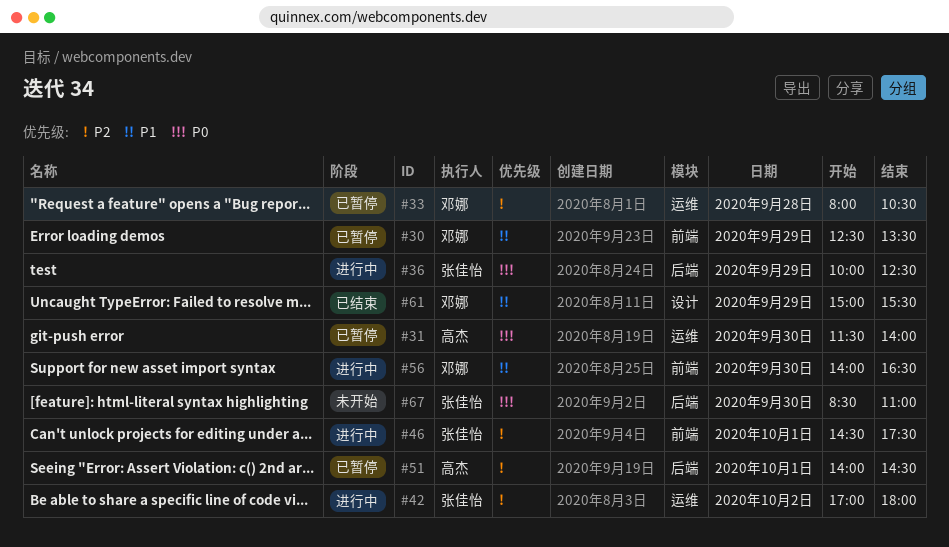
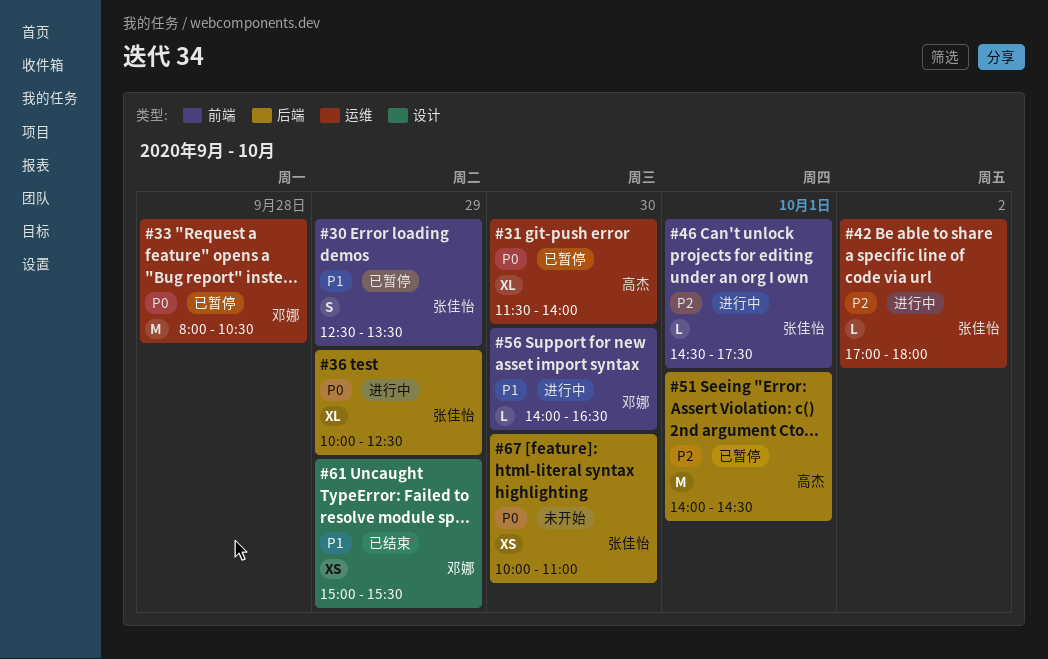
#30, owner: 邓娜 -> 张佳怡
#33, priority: P2 -> P0
#67, begins: 08:30 -> 10:00

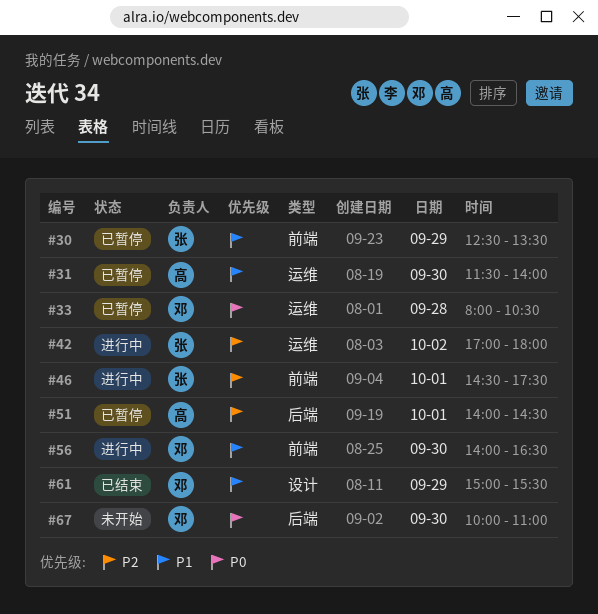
#31, priority: P0 -> P1
#36: present -> none
#67, owner: 张佳怡 -> 邓娜

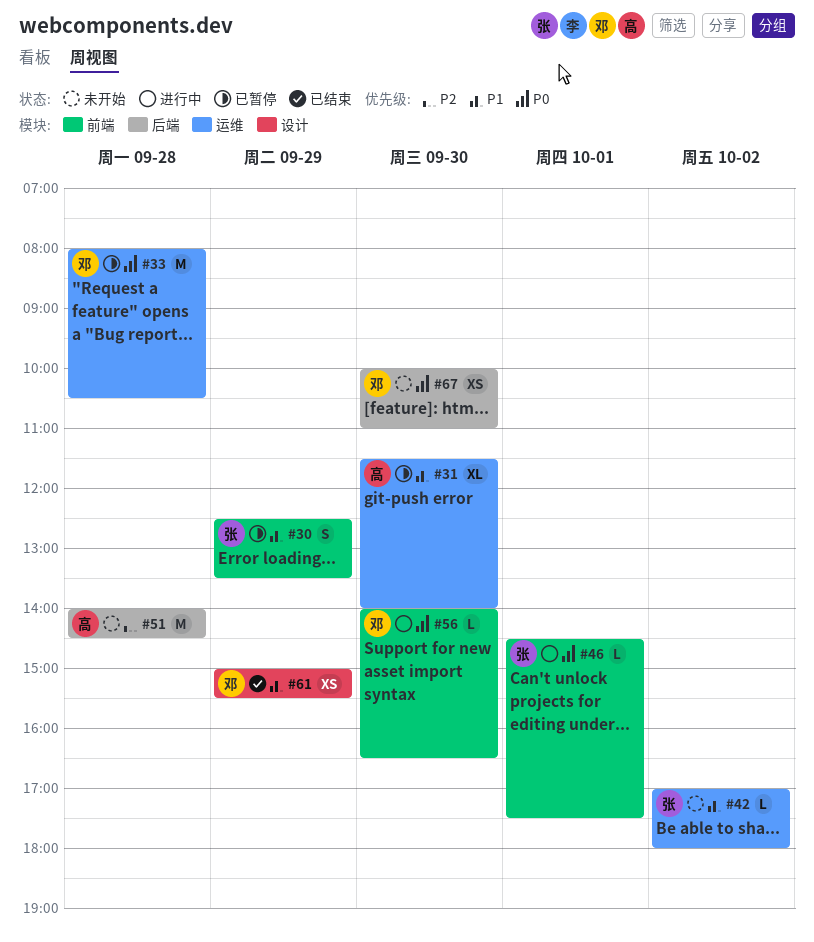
#42, status: 进行中 -> 未开始
#42, priority: P2 -> P1
#46, priority: P2 -> P0
#51, status: 已暂停 -> 未开始
#51, day: Oct 1 -> Sep 28
#56, priority: P1 -> P0

